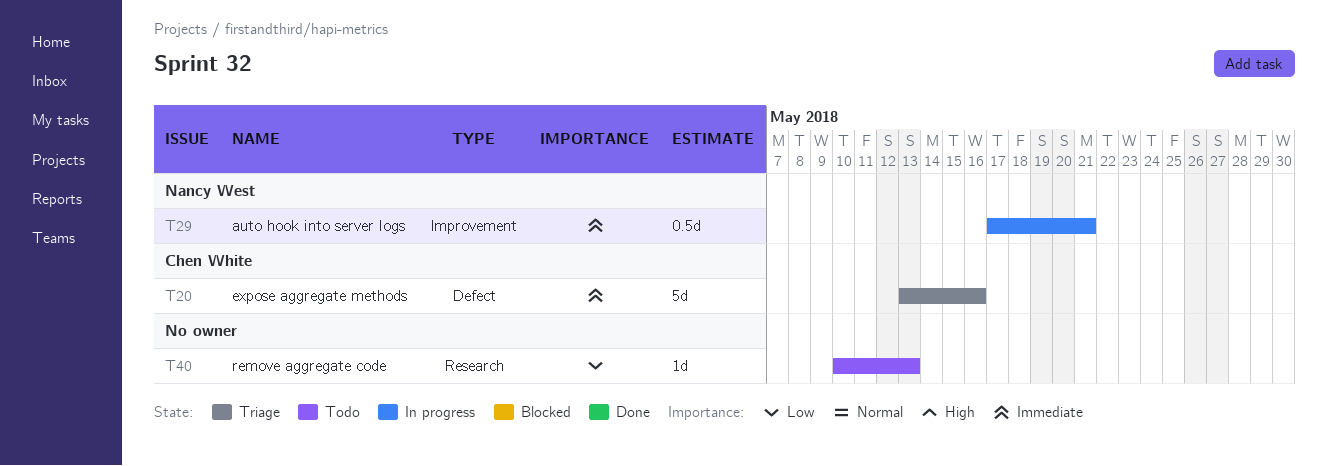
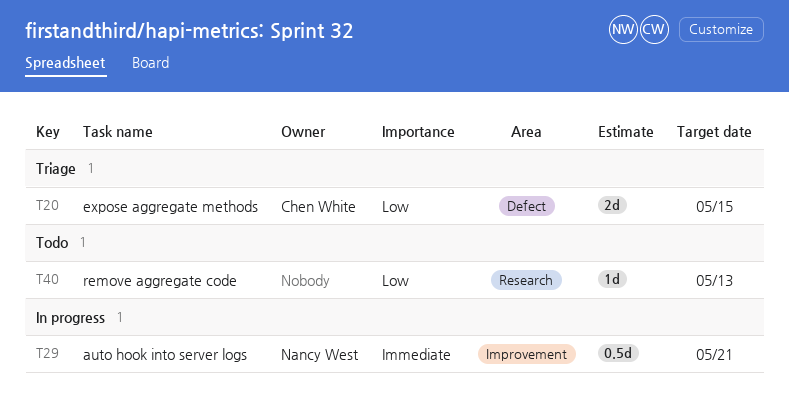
T20, priority: Immediate -> Low
T20, estimate: 5d -> 2d
T20, due: May 16 -> May 15

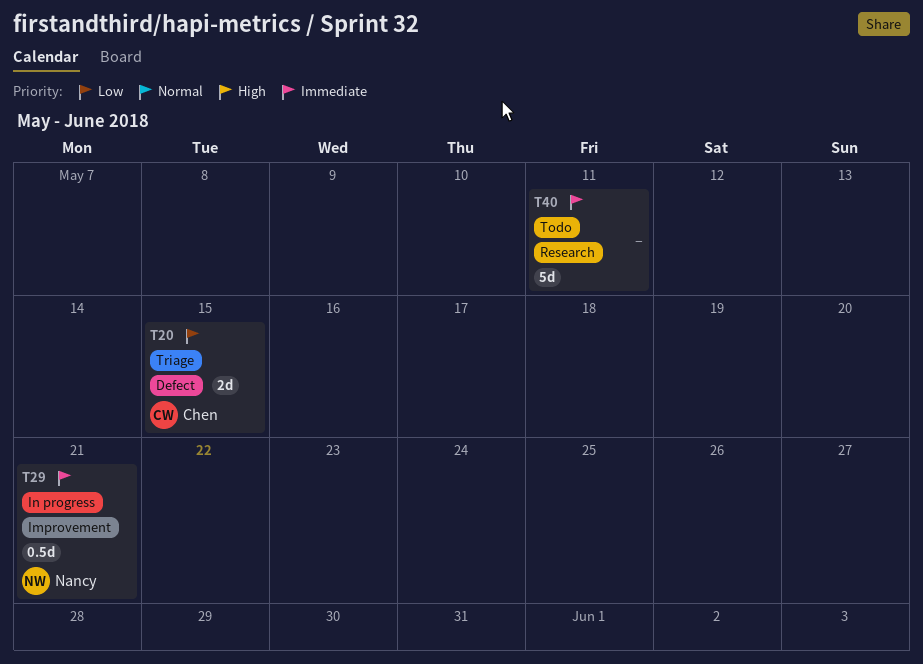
T40, priority: Low -> Immediate
T40, estimate: 1d -> 5d
T40, due: May 13 -> May 11

